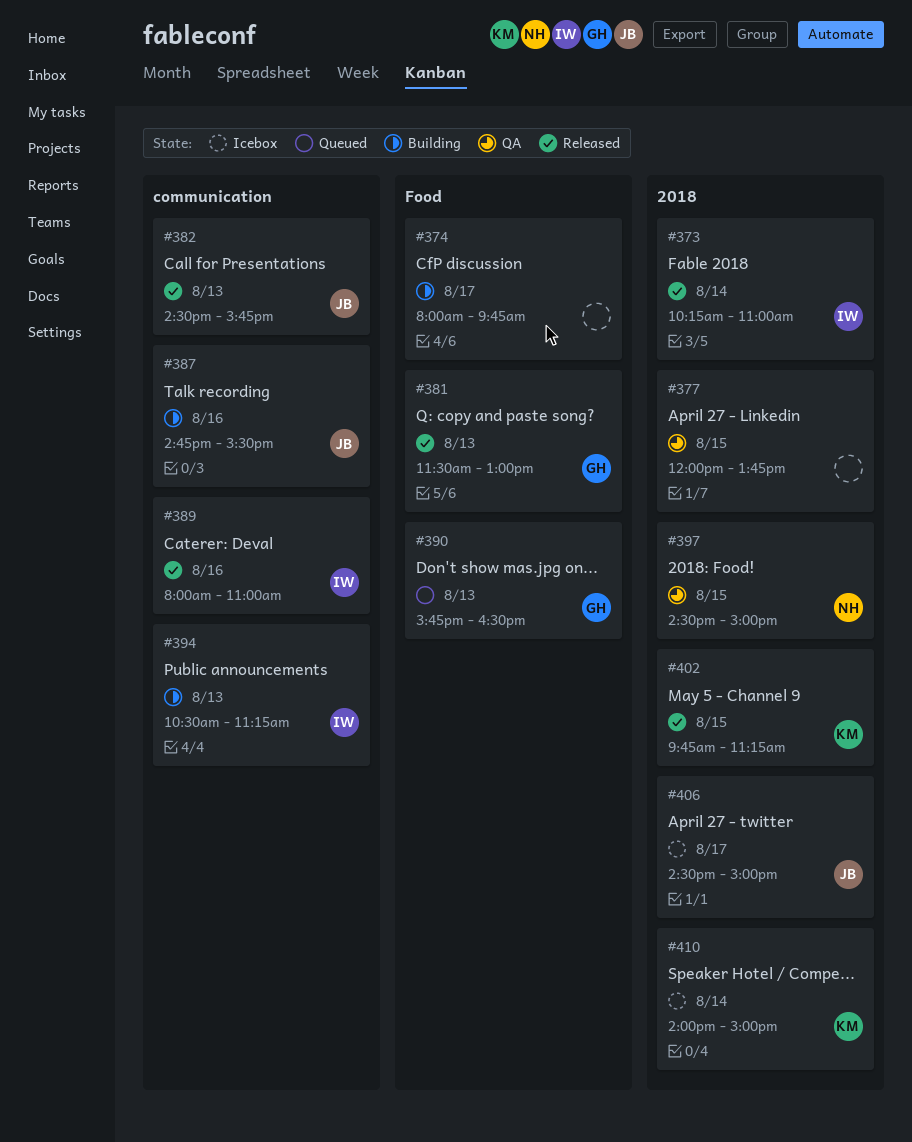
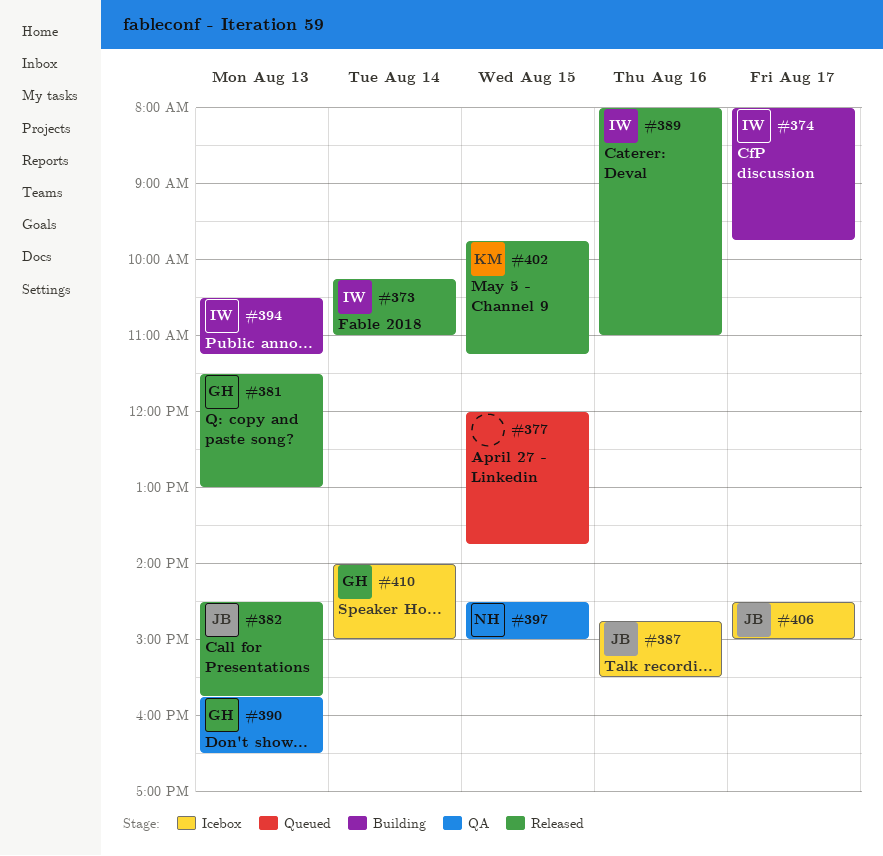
#374, owner: none -> IW
#377, status: QA -> Queued
#387, status: Building -> Icebox
#390, status: Queued -> QA
#410, owner: KM -> GH

